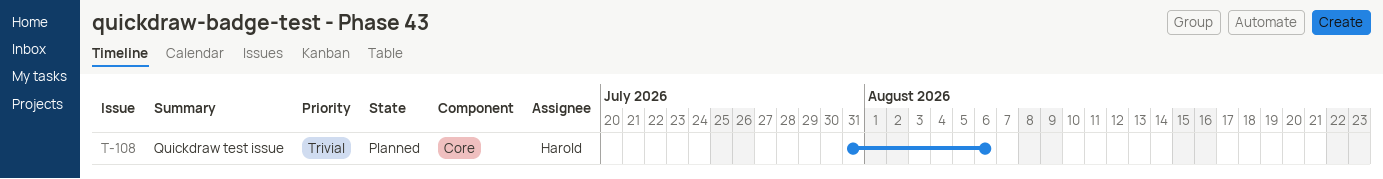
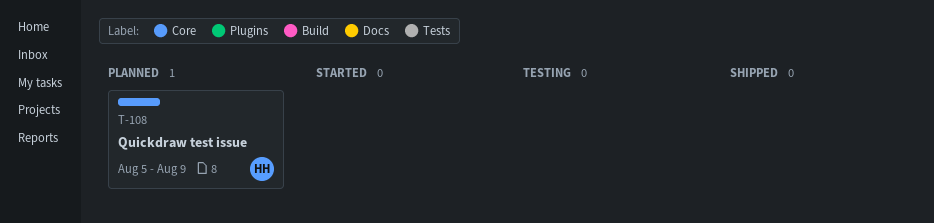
T-108, start: Jul 31 -> Aug 5
T-108, due: Aug 6 -> Aug 9

